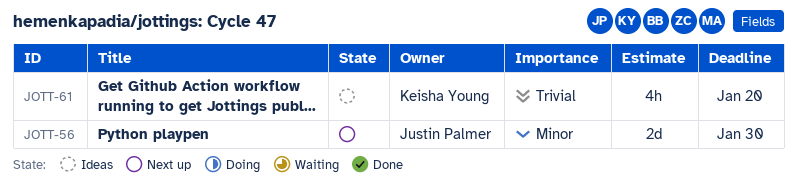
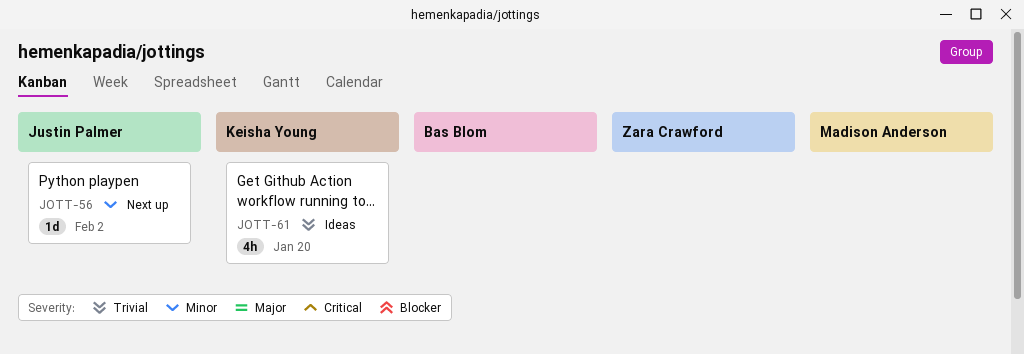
JOTT-56, estimate: 2d -> 1d
JOTT-56, due: Jan 30 -> Feb 2

